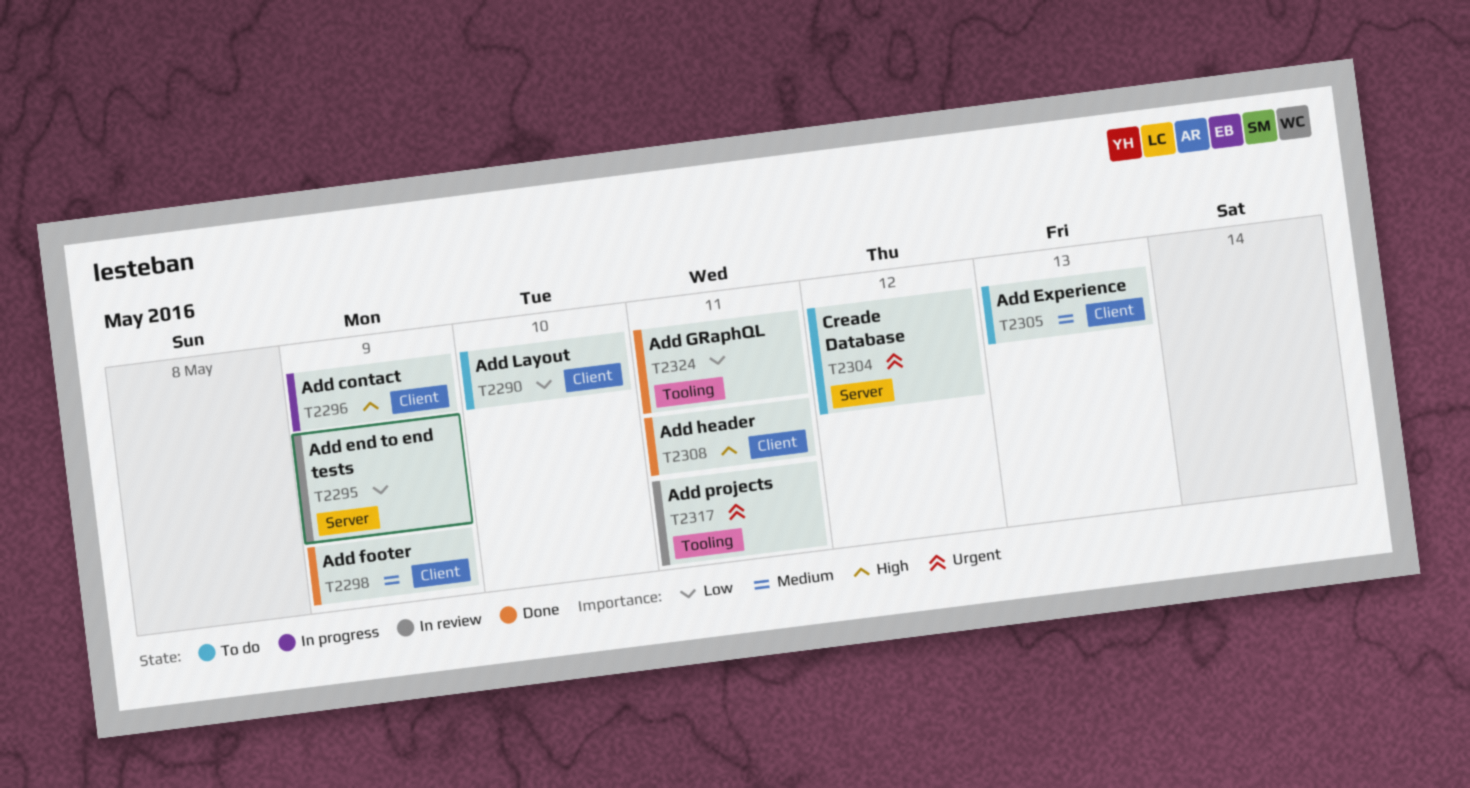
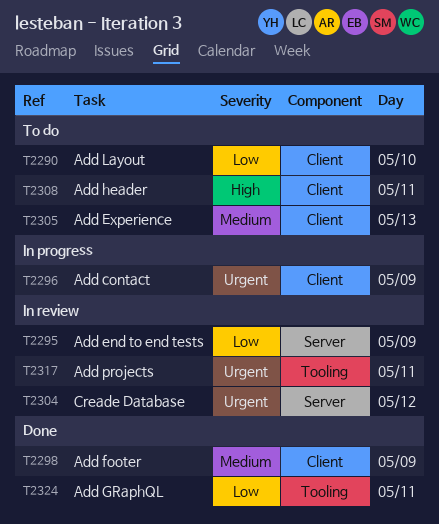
T2296, priority: High -> Urgent
T2304, status: To do -> In review
T2308, status: Done -> To do

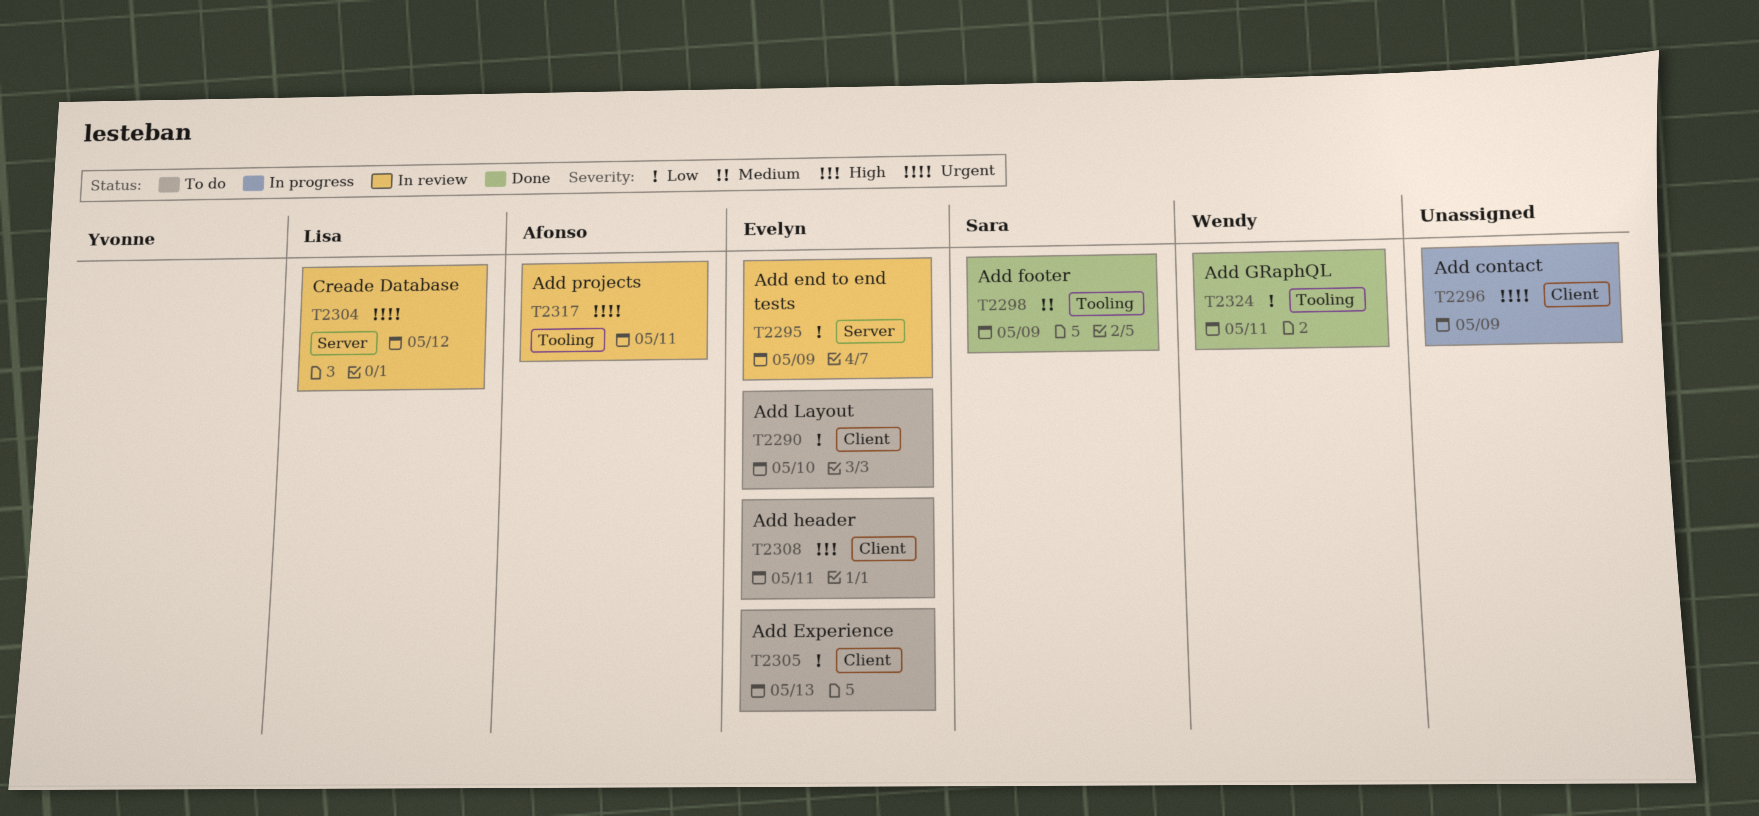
T2298, label: Client -> Tooling
T2305, priority: Medium -> Low

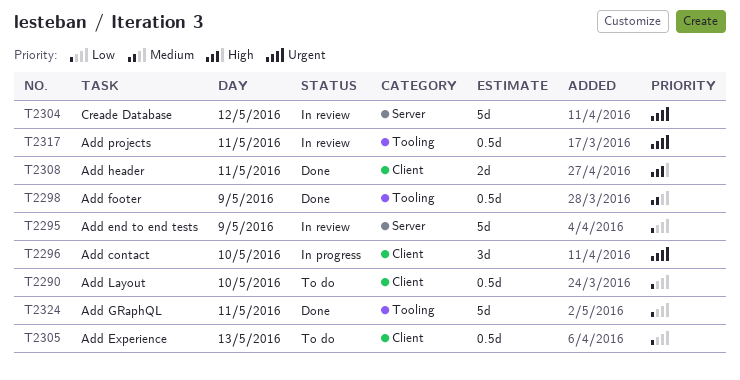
T2296, day: May 9 -> May 10
T2308, status: To do -> Done

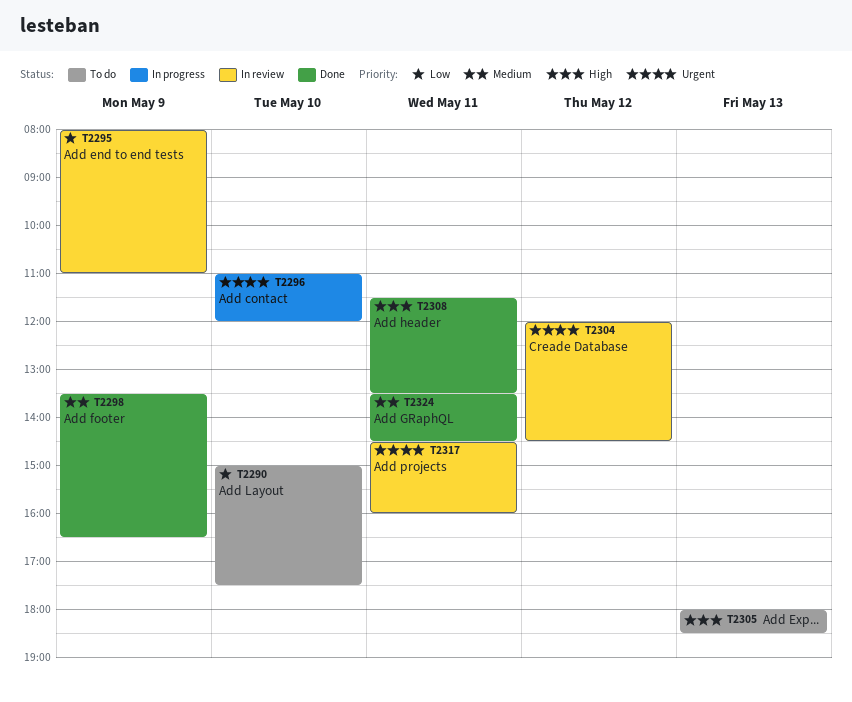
T2305, priority: Low -> High
T2324, priority: Low -> Medium

